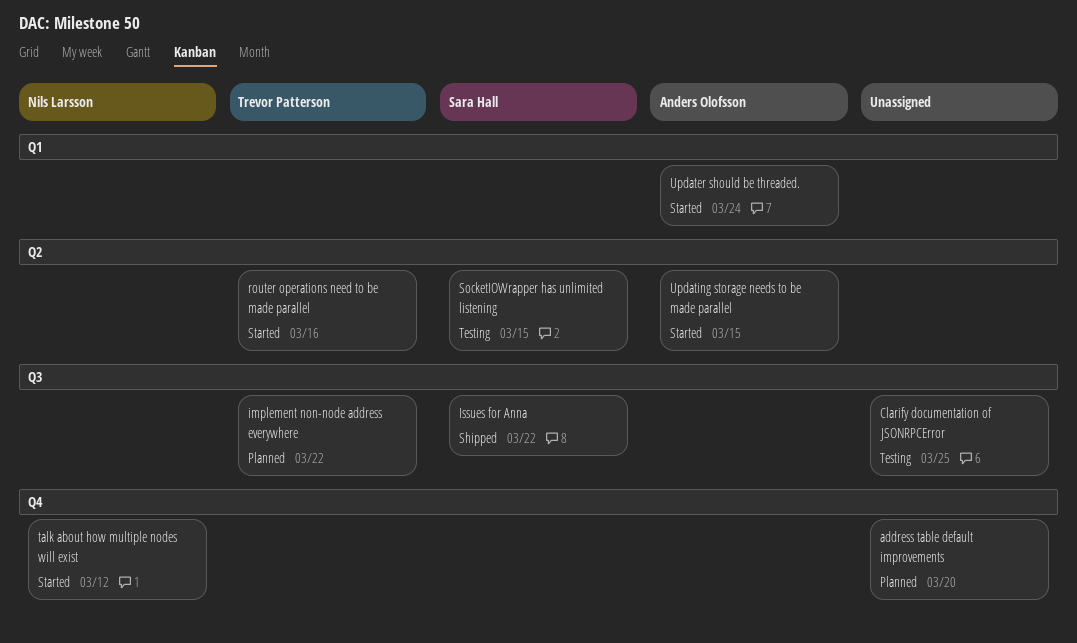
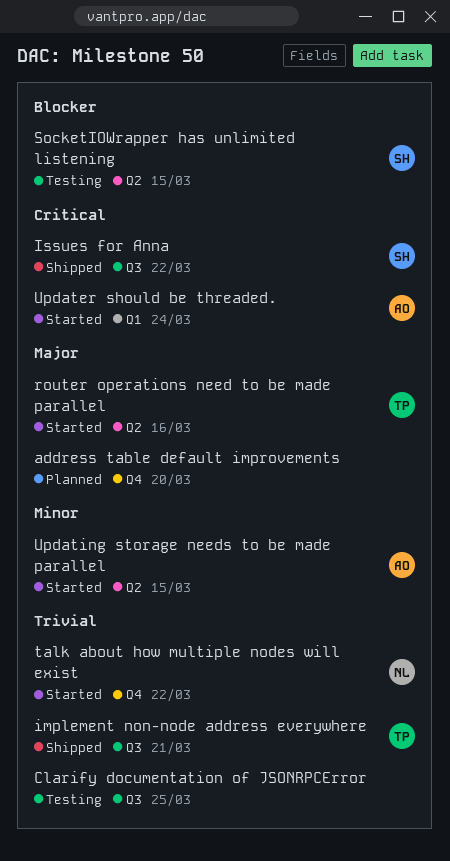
implement non-node address everywhere, status: Planned -> Shipped
implement non-node address everywhere, due: Mar 22 -> Mar 21
talk about how multiple nodes will exist, due: Mar 12 -> Mar 22

